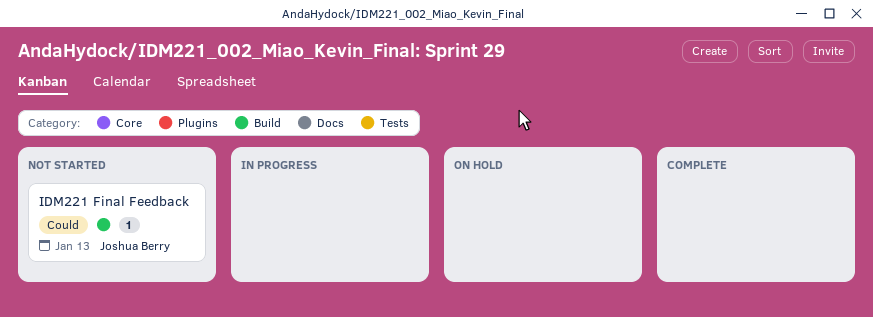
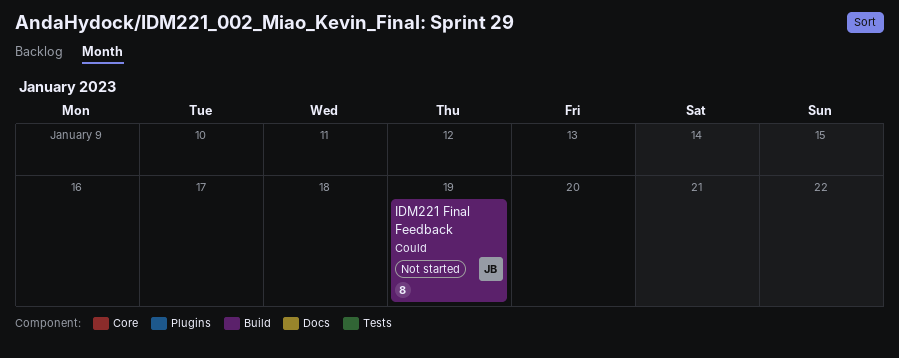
IDM221 Final Feedback, estimate: 1 -> 8
IDM221 Final Feedback, due: Jan 13 -> Jan 19

